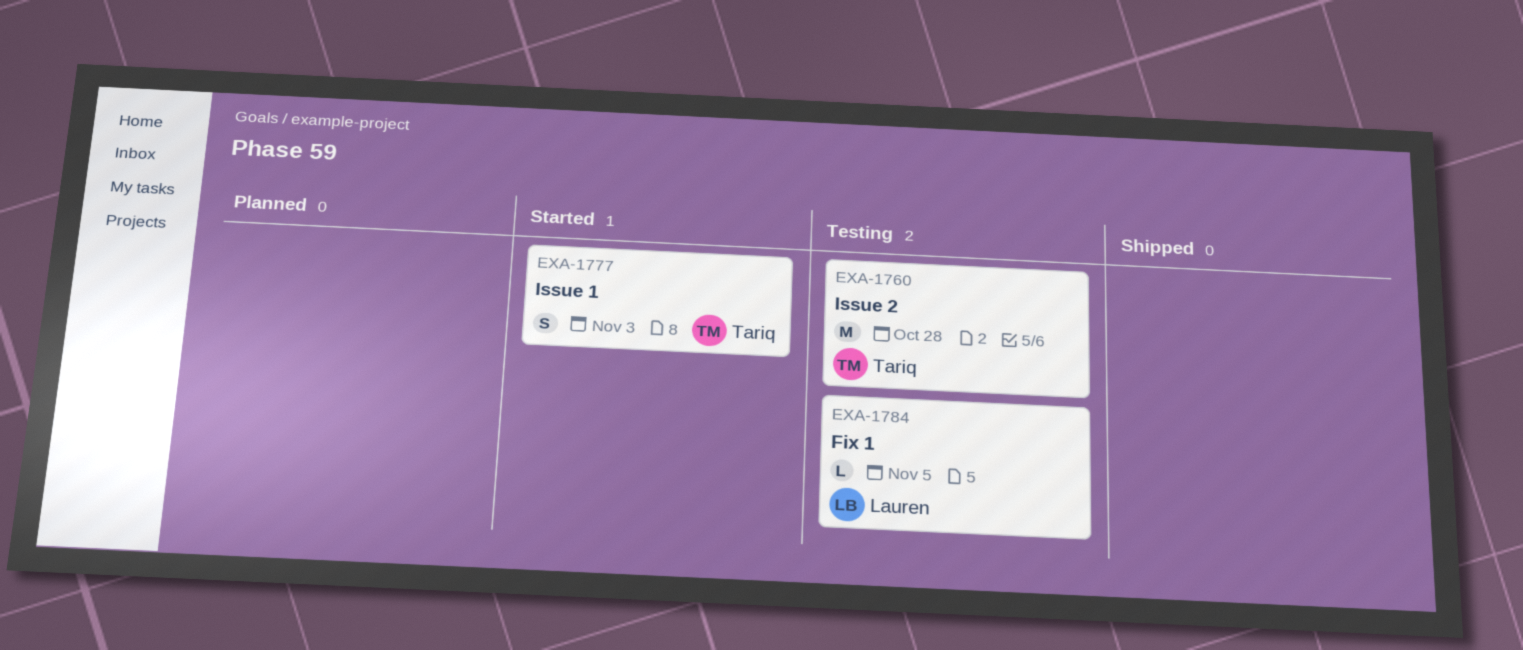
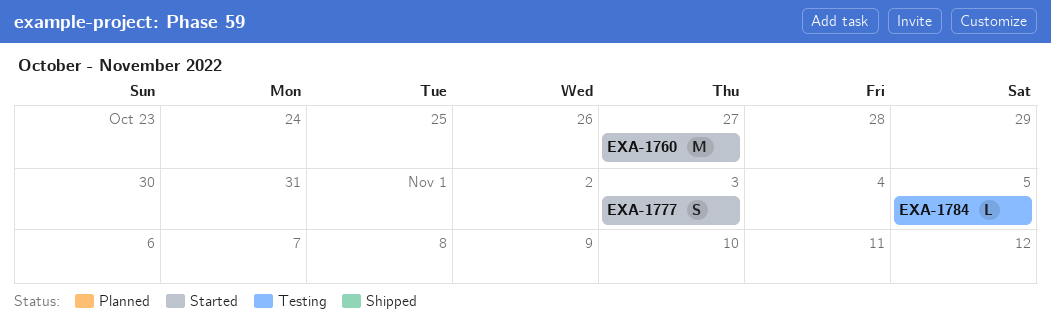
EXA-1760, status: Testing -> Started
EXA-1760, due: Oct 28 -> Oct 27

